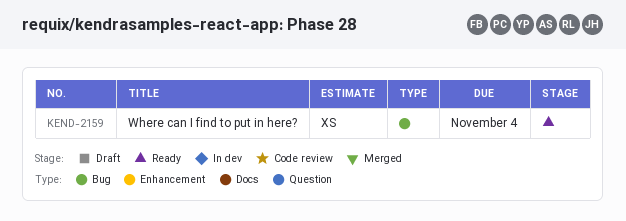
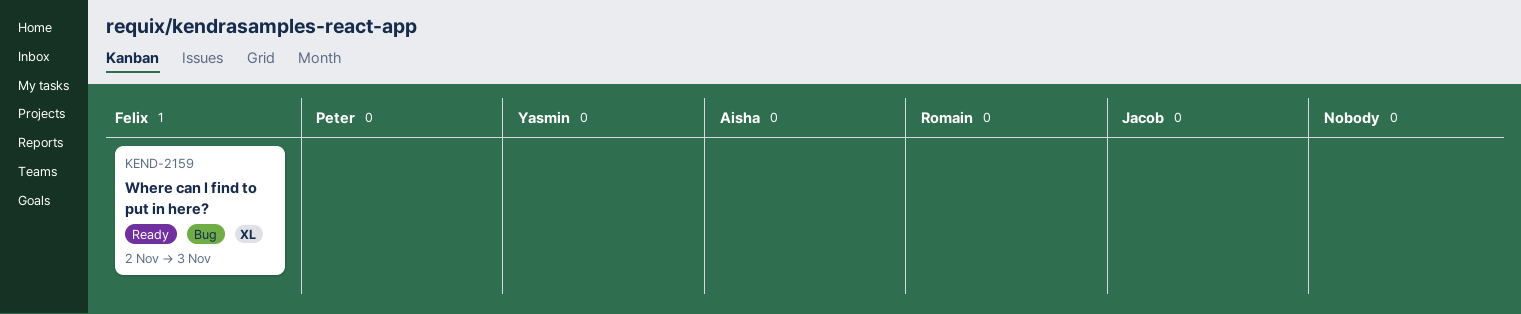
KEND-2159, estimate: XS -> XL
KEND-2159, due: Nov 4 -> Nov 3

